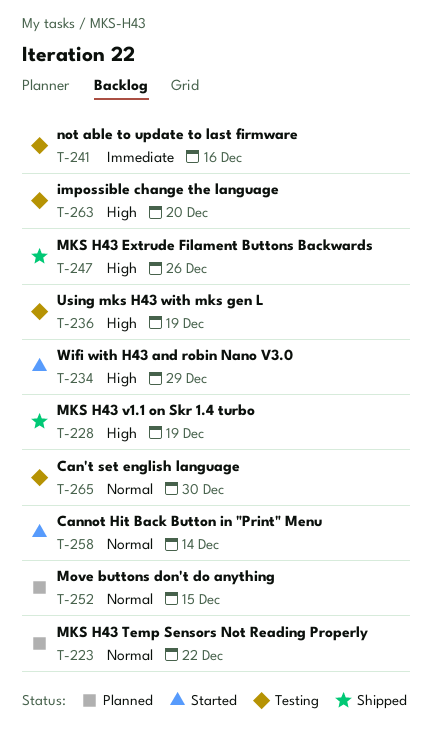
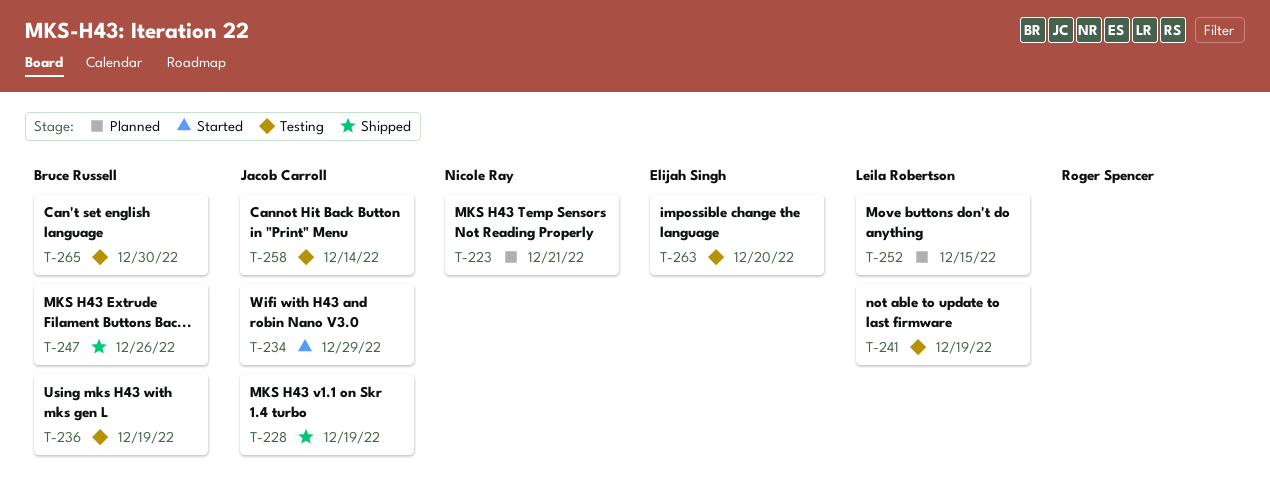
T-223, due: Dec 22 -> Dec 21
T-241, due: Dec 16 -> Dec 19
T-258, status: Started -> Testing

